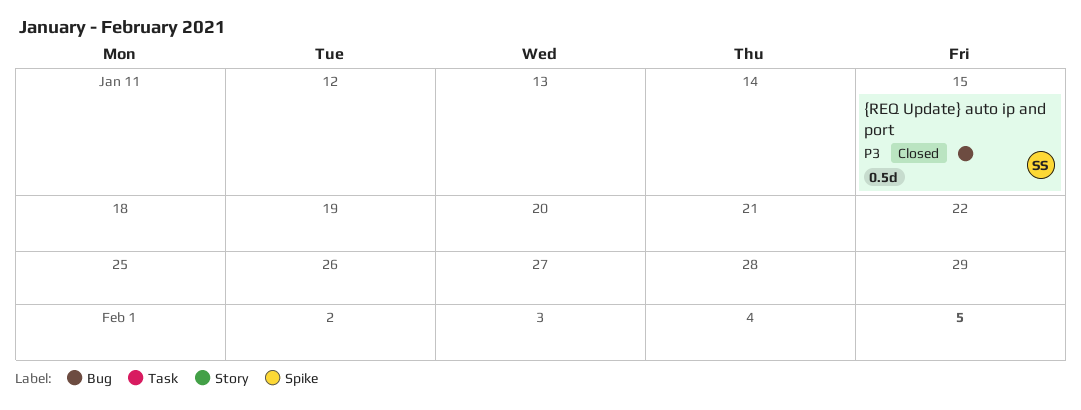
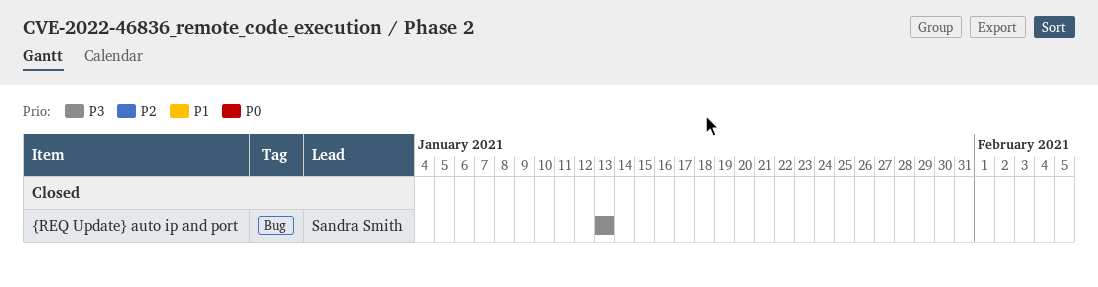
{REQ Update} auto ip and port, due: Jan 15 -> Jan 13

